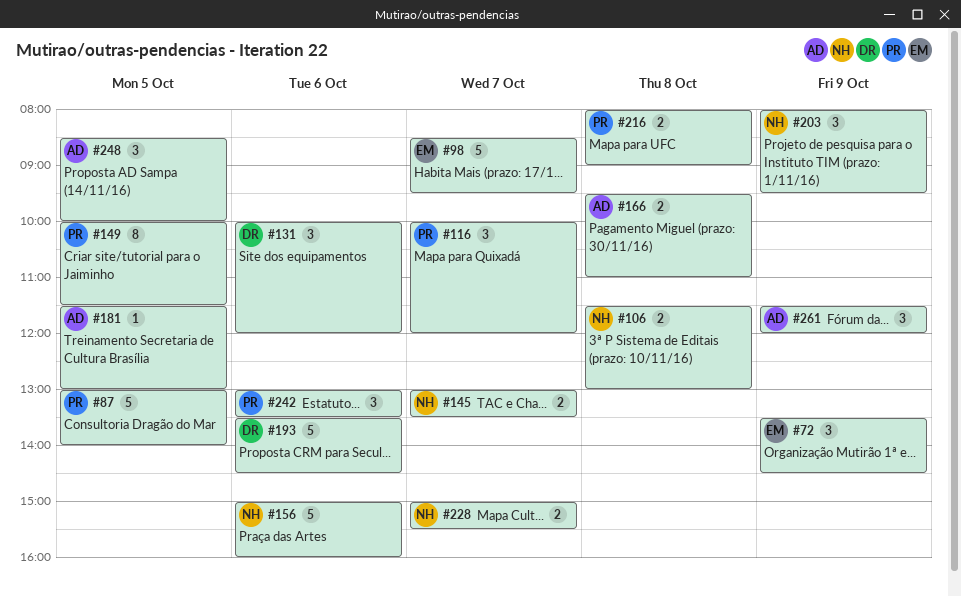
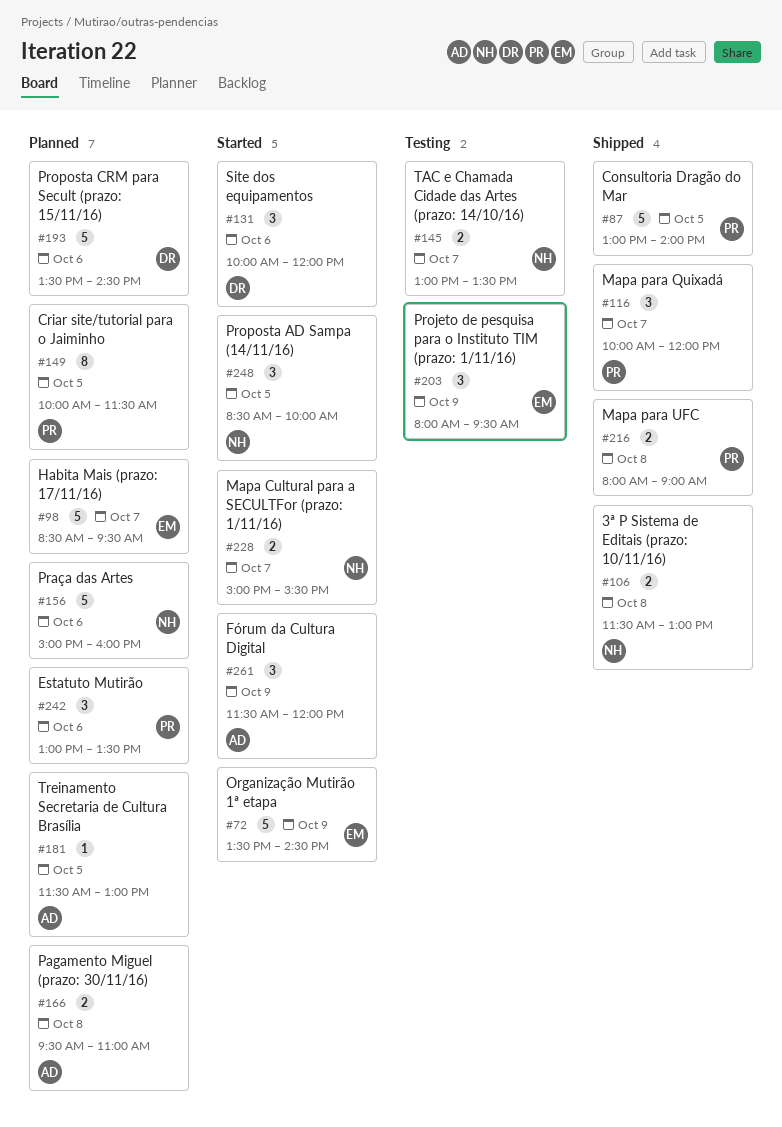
#72, estimate: 3 -> 5
#203, owner: NH -> EM
#248, owner: AD -> NH

